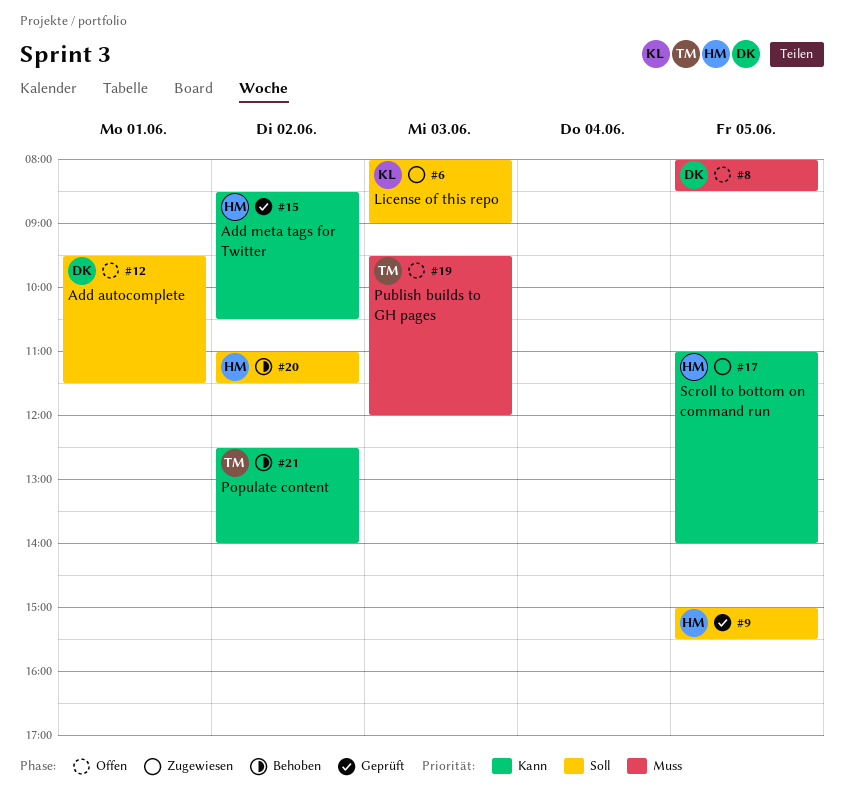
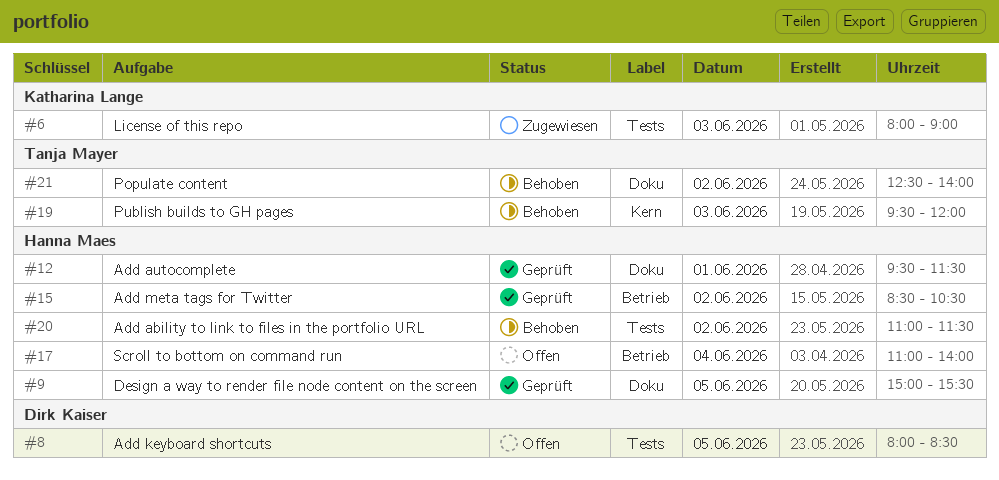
#12, status: Offen -> Geprüft
#12, owner: Dirk Kaiser -> Hanna Maes
#17, status: Zugewiesen -> Offen
#17, day: Jun 5 -> Jun 4
#19, status: Offen -> Behoben

